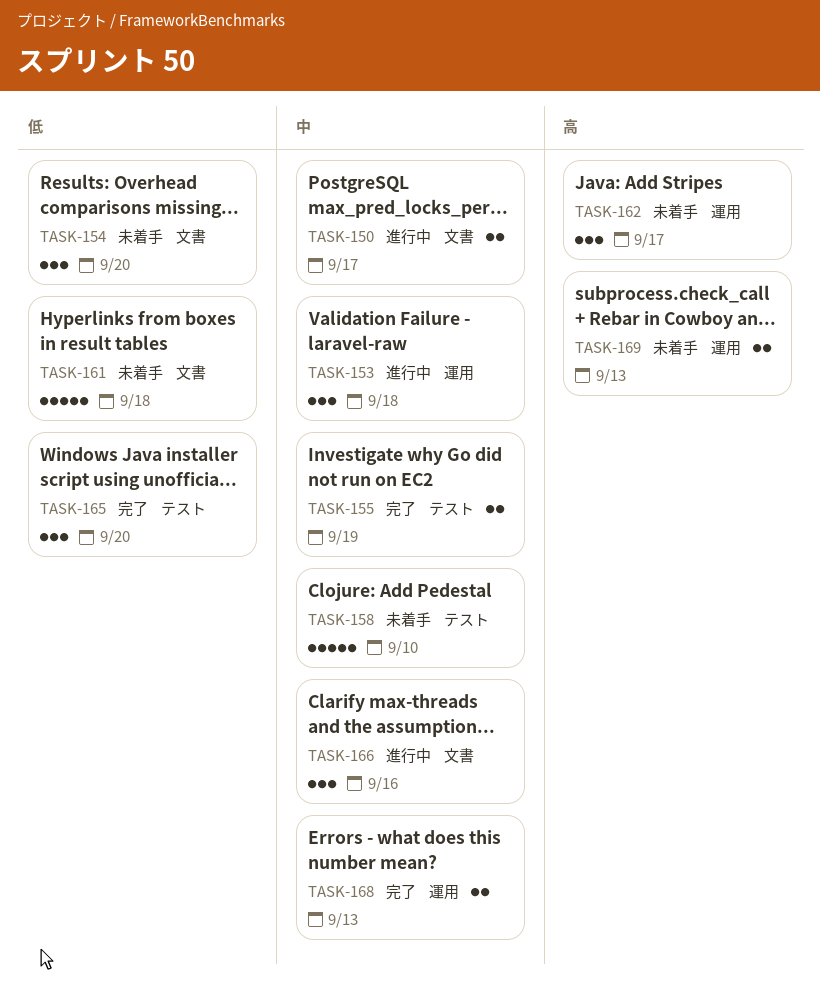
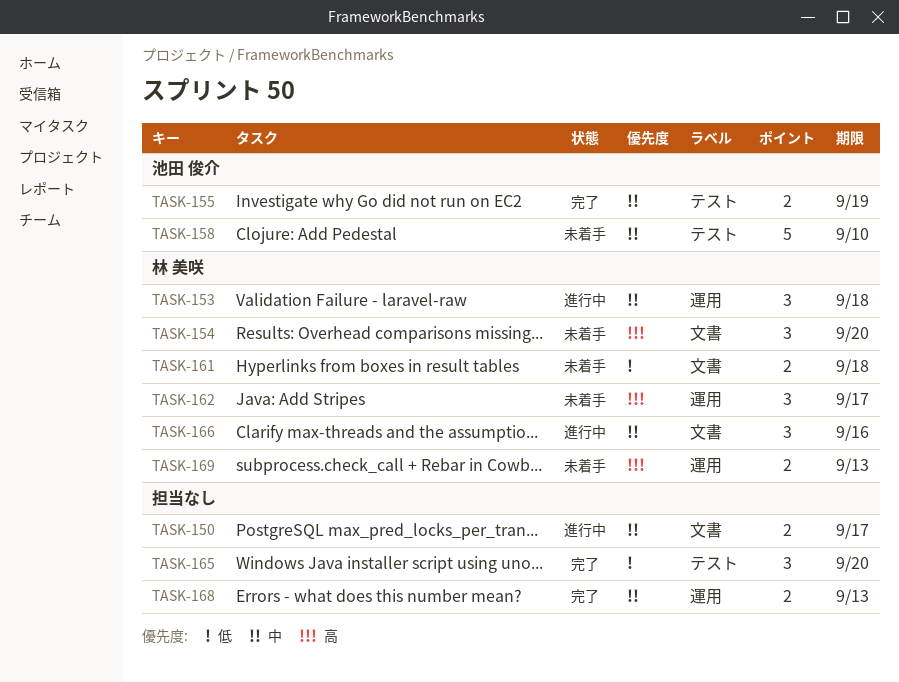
TASK-154, priority: 低 -> 高
TASK-161, estimate: 5 -> 2

